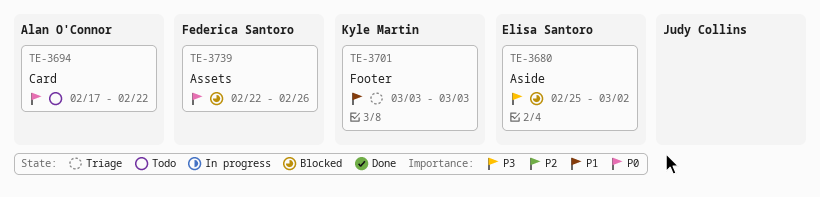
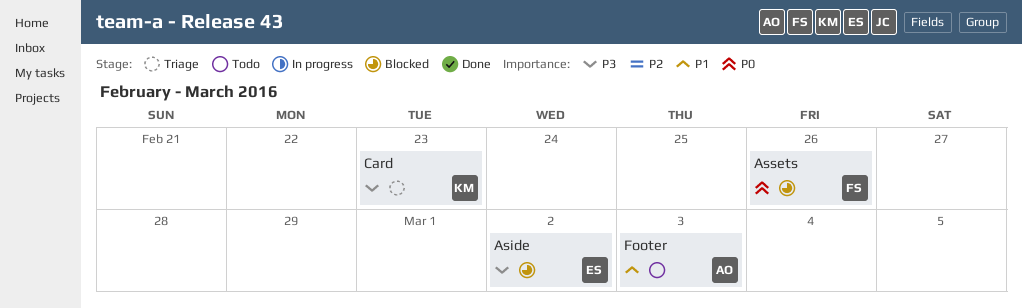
Card, status: Todo -> Triage
Card, owner: Alan O'Connor -> Kyle Martin
Card, priority: P0 -> P3
Card, due: Feb 22 -> Feb 23
Footer, status: Triage -> Todo
Footer, owner: Kyle Martin -> Alan O'Connor

